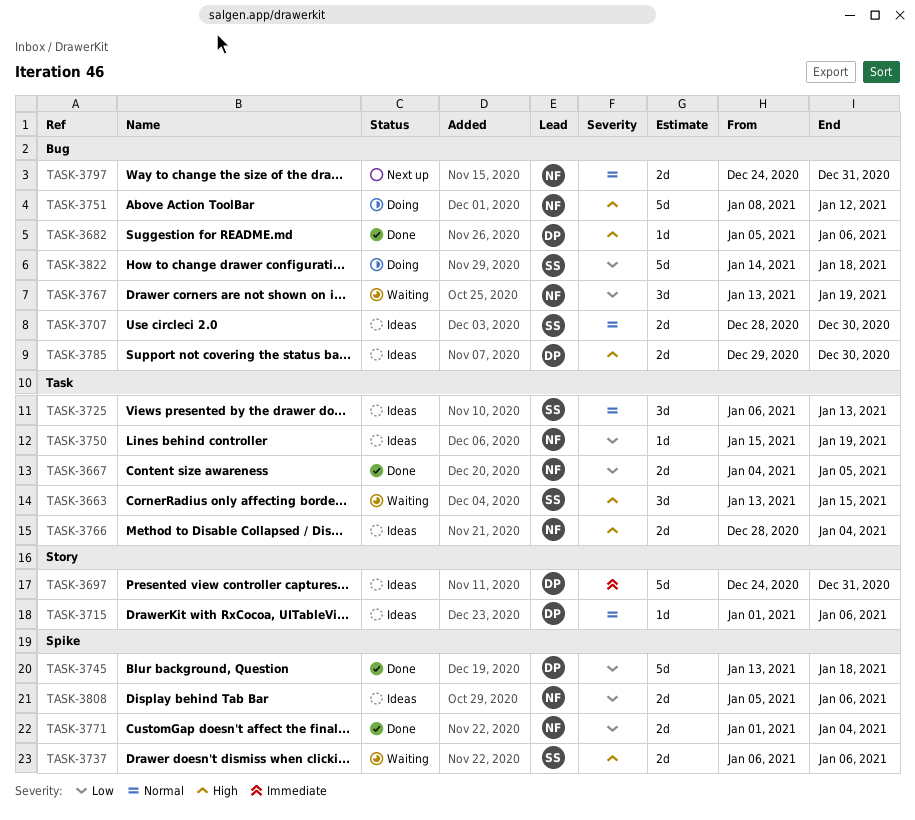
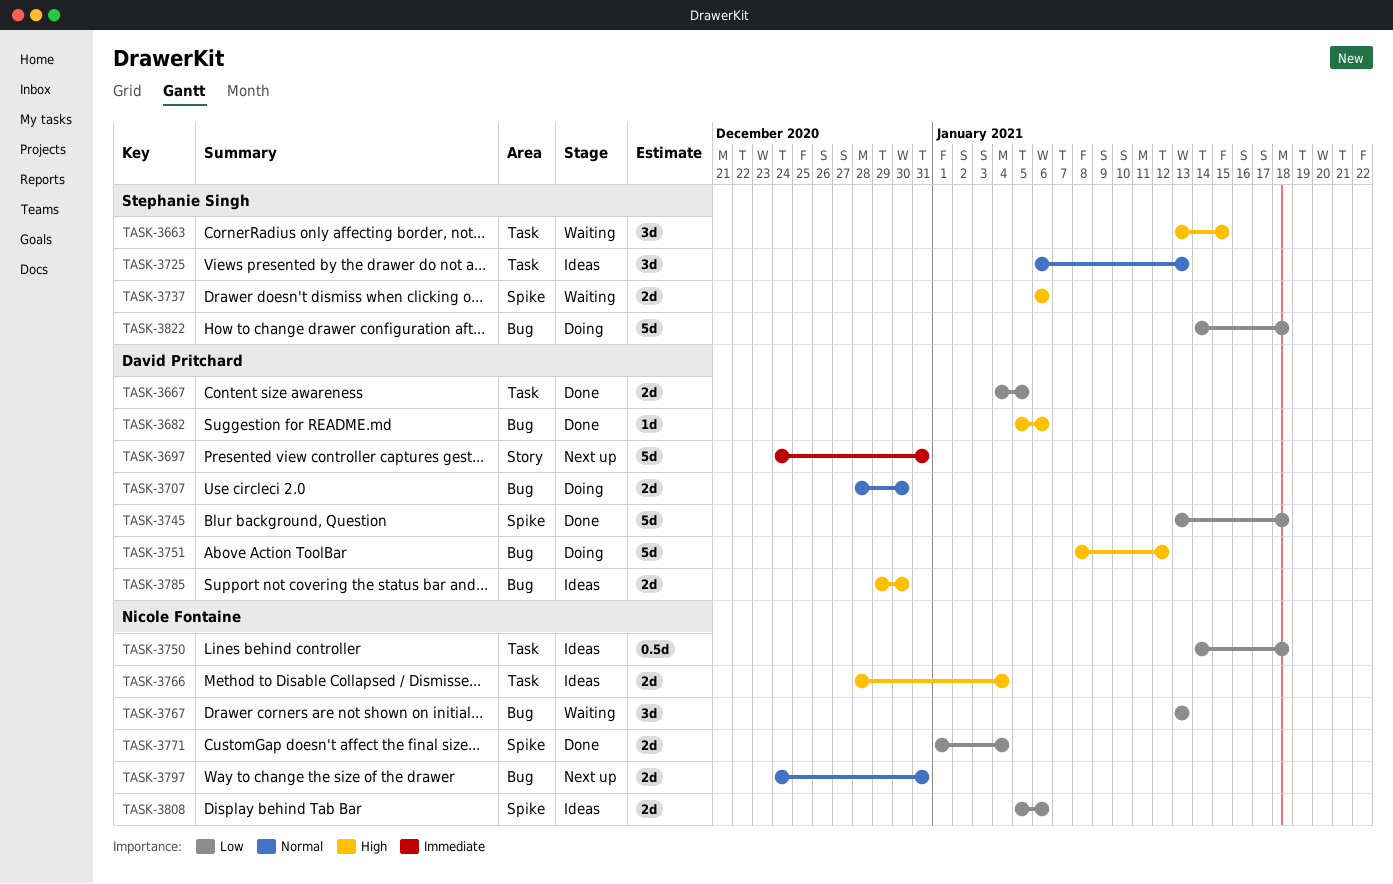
TASK-3667, owner: Nicole Fontaine -> David Pritchard
TASK-3697, status: Ideas -> Next up
TASK-3707, status: Ideas -> Doing
TASK-3707, owner: Stephanie Singh -> David Pritchard
TASK-3715: present -> none
TASK-3750, estimate: 1d -> 0.5d
TASK-3750, start: Jan 15 -> Jan 14
TASK-3750, due: Jan 19 -> Jan 18
TASK-3751, owner: Nicole Fontaine -> David Pritchard
TASK-3767, due: Jan 19 -> Jan 13

